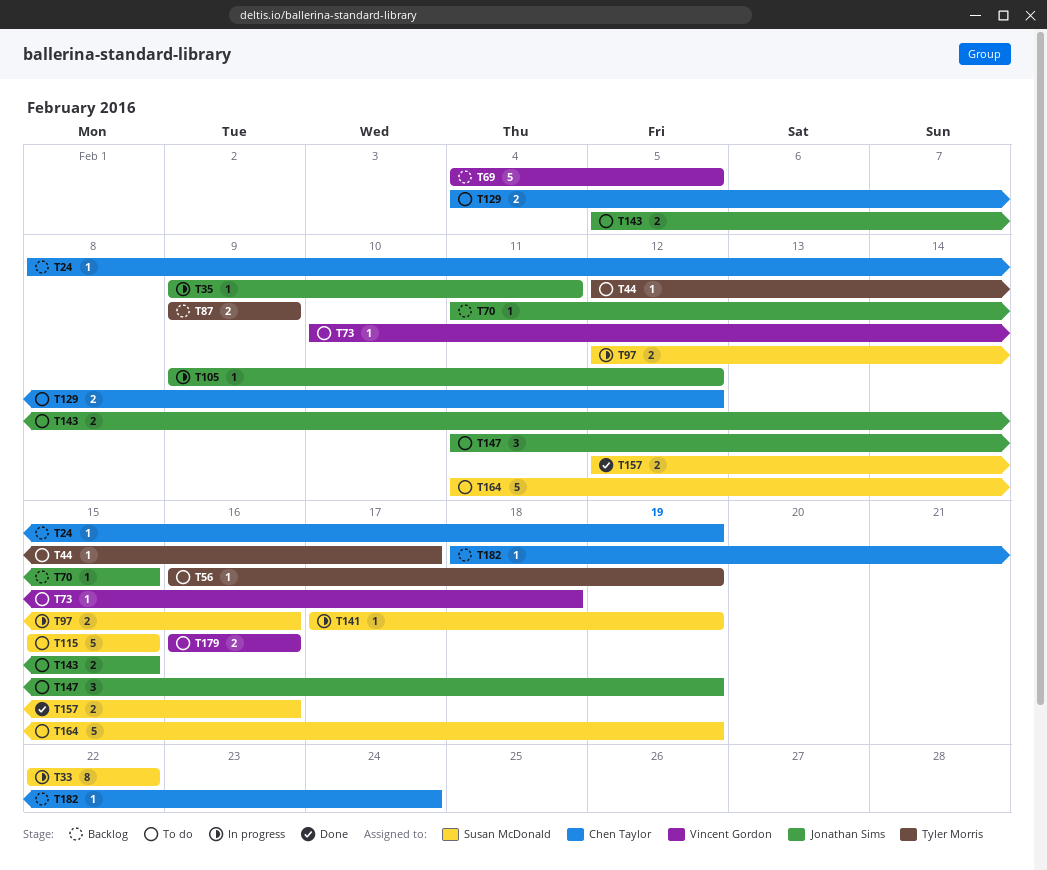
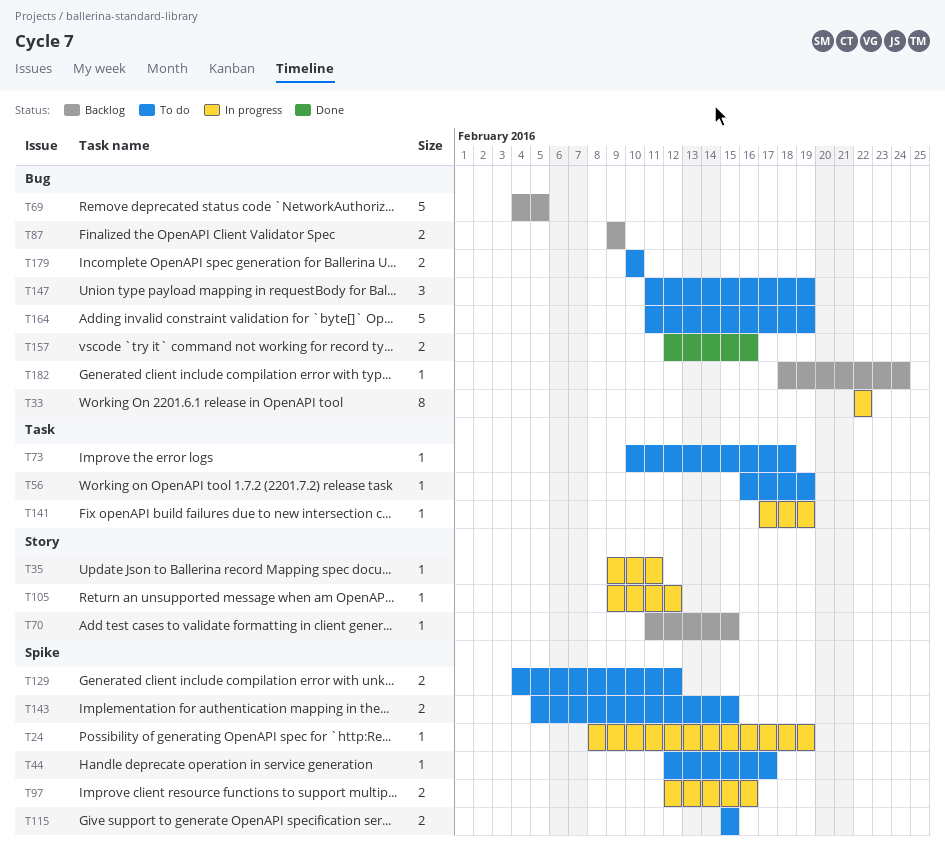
T24, status: Backlog -> In progress
T115, estimate: 5 -> 2
T179, start: Feb 16 -> Feb 10
T179, due: Feb 16 -> Feb 10

